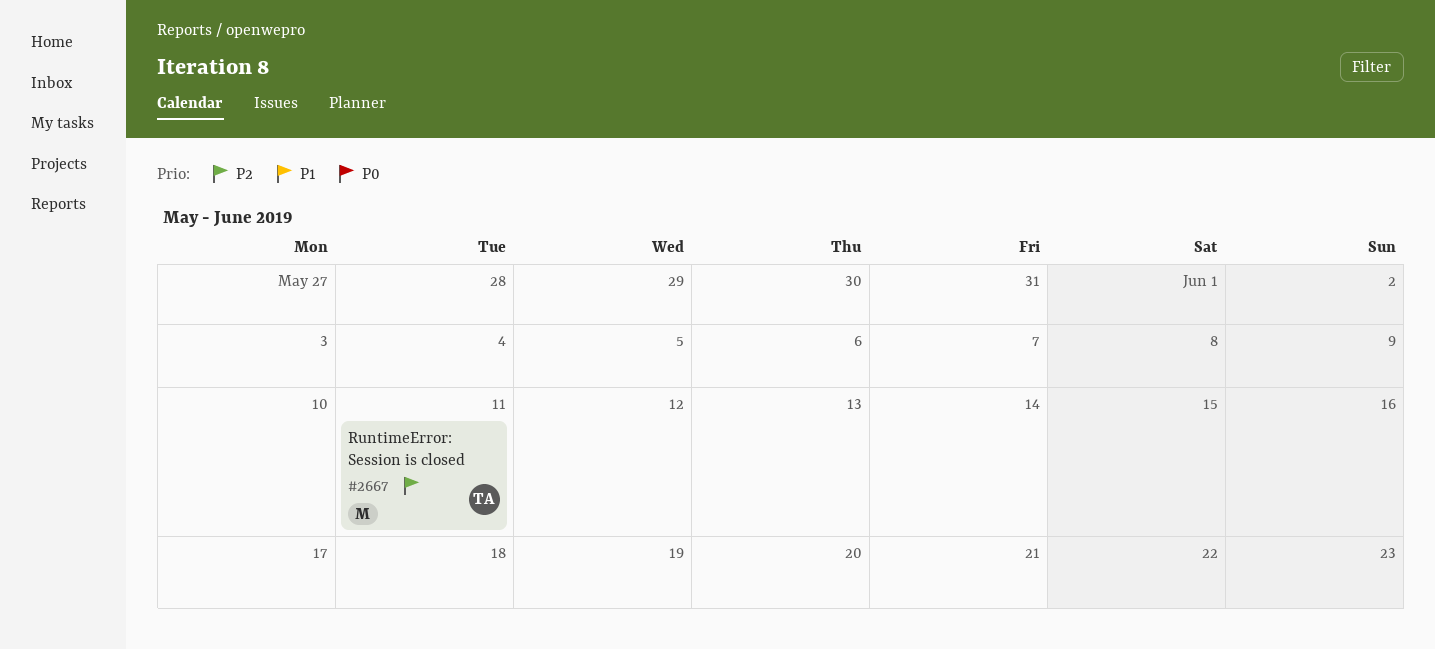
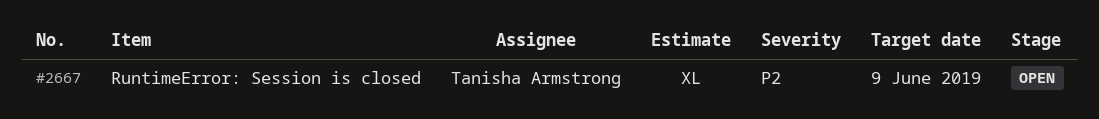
#2667, estimate: M -> XL
#2667, due: Jun 11 -> Jun 9

